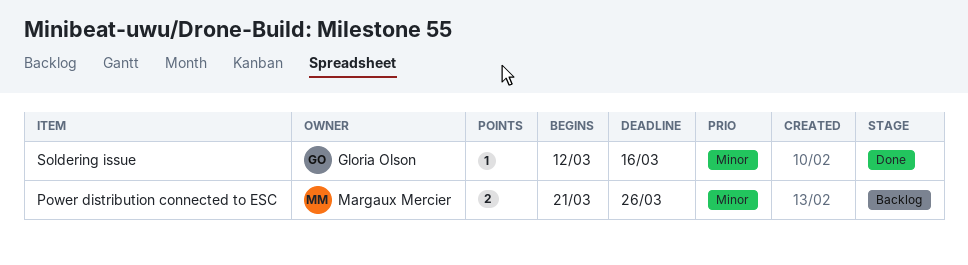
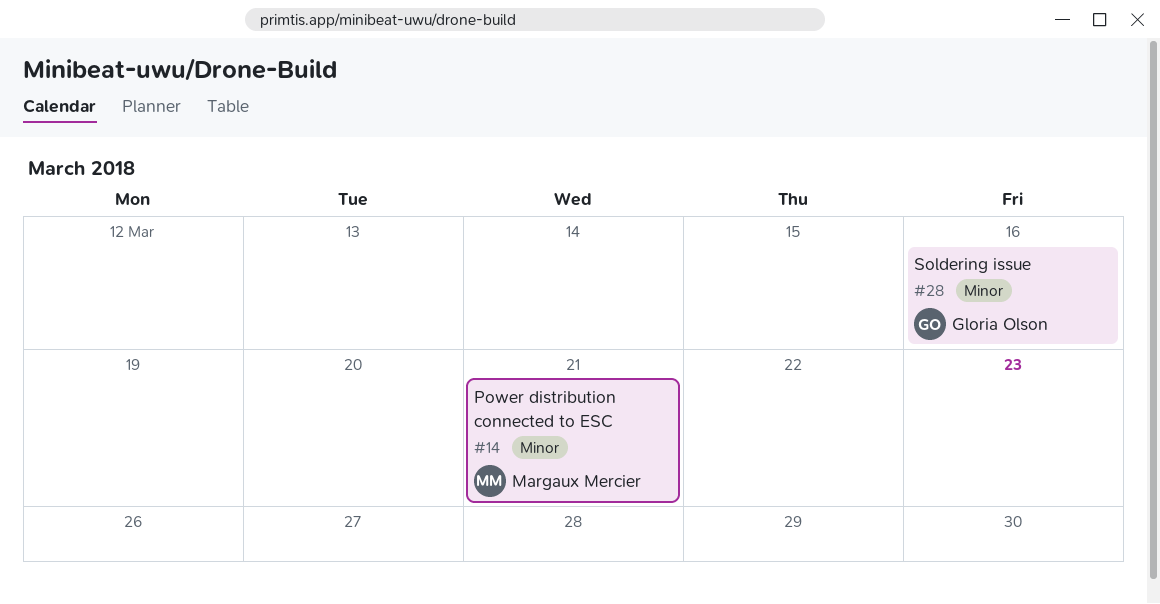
Power distribution connected to ESC, due: Mar 26 -> Mar 21

